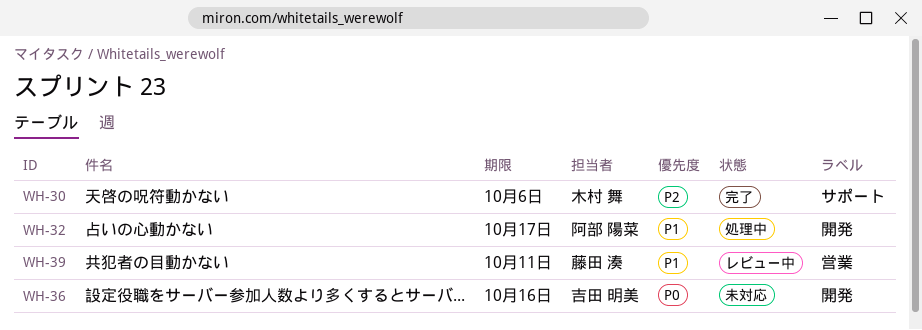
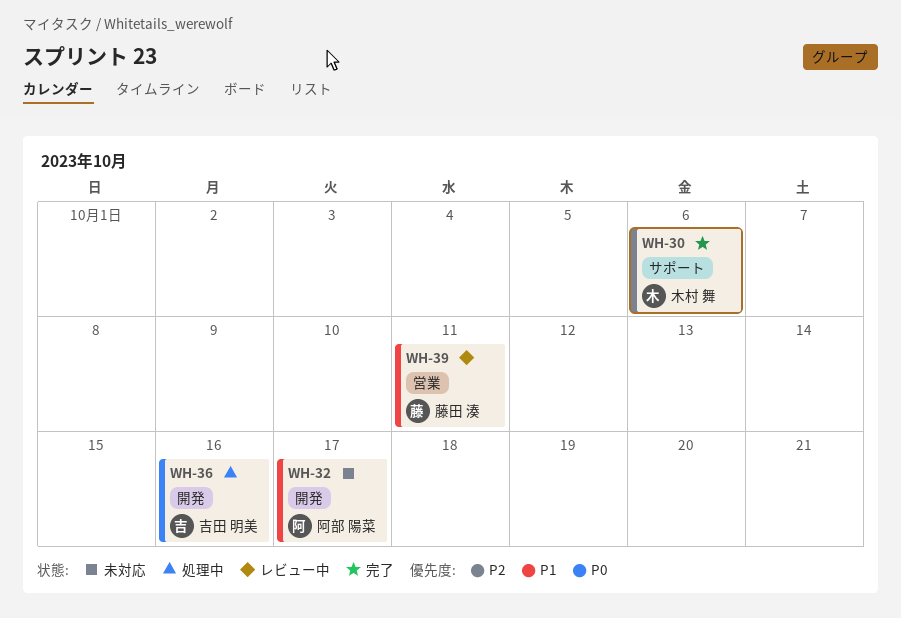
WH-32, status: 処理中 -> 未対応
WH-36, status: 未対応 -> 処理中

